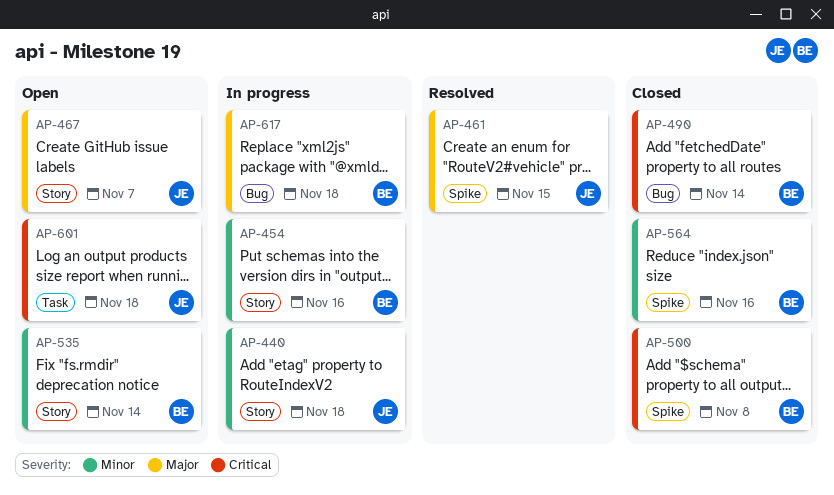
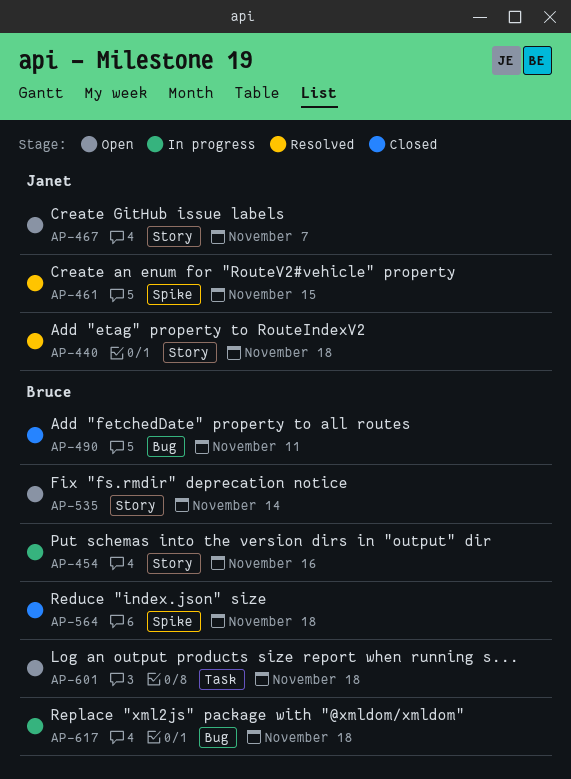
AP-440, status: In progress -> Resolved
AP-490, due: Nov 14 -> Nov 11
AP-500: present -> none
AP-564, due: Nov 16 -> Nov 18
AP-601, owner: Janet -> Bruce

